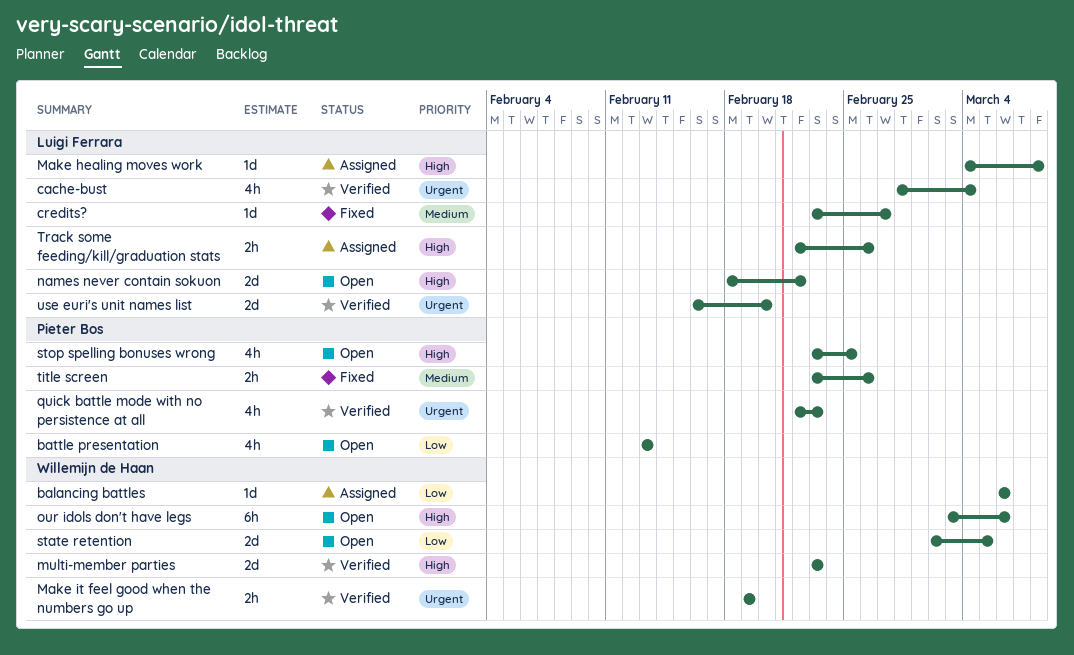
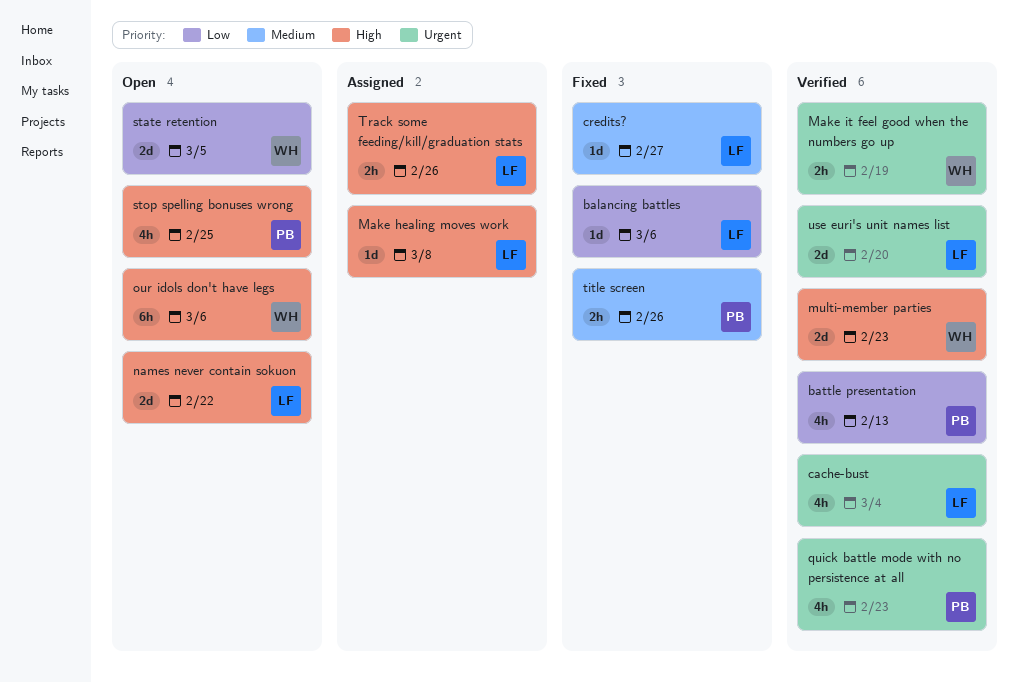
balancing battles, status: Assigned -> Fixed
balancing battles, owner: Willemijn de Haan -> Luigi Ferrara
battle presentation, status: Open -> Verified

